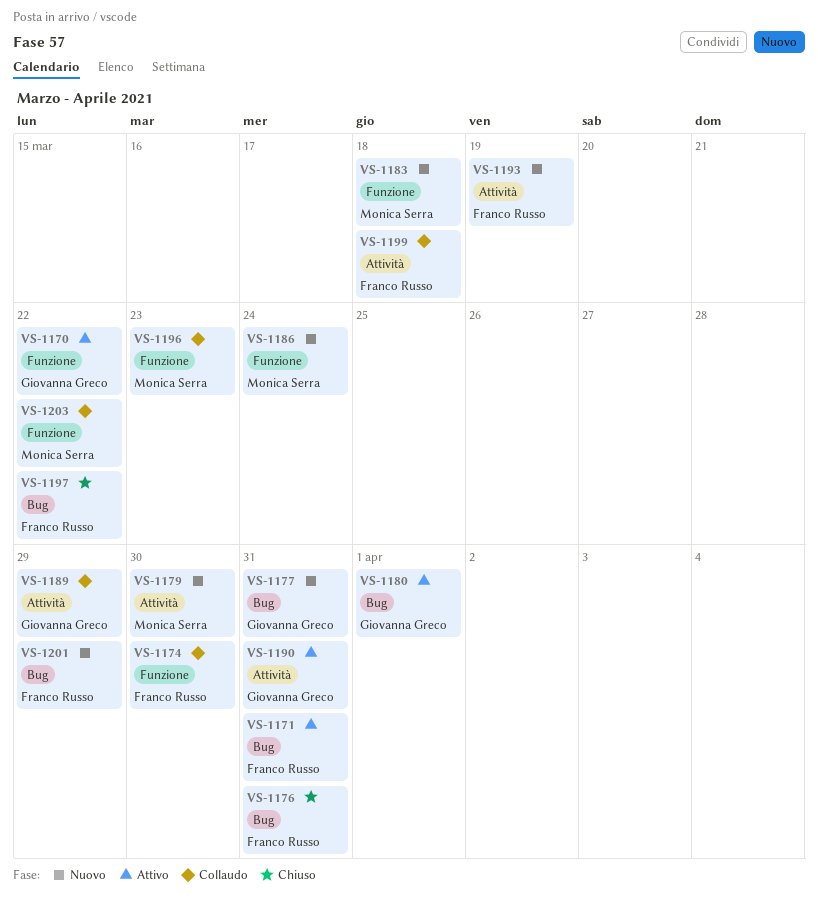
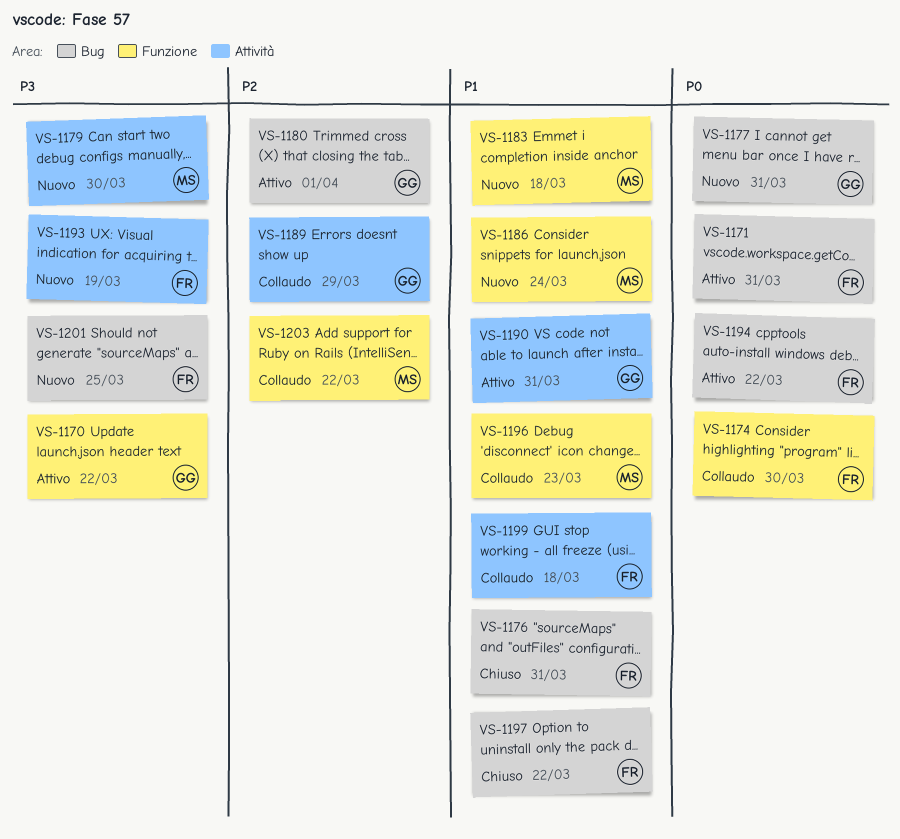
VS-1194: none -> present
VS-1201, due: Mar 29 -> Mar 25

